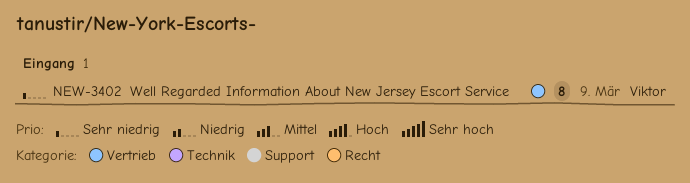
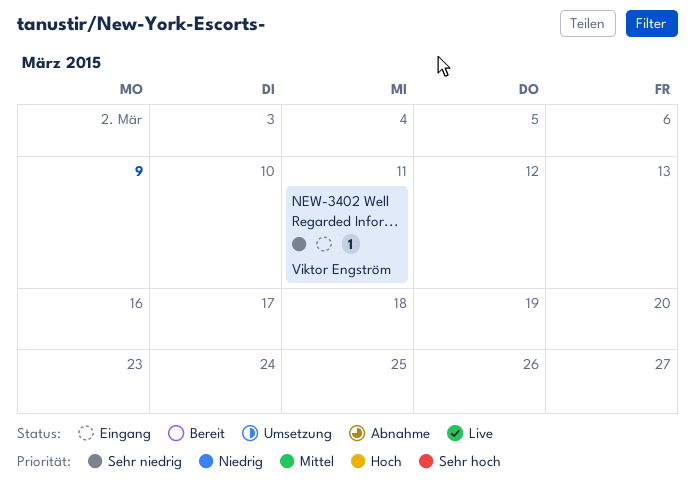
NEW-3402, estimate: 8 -> 1
NEW-3402, due: Mar 9 -> Mar 11

